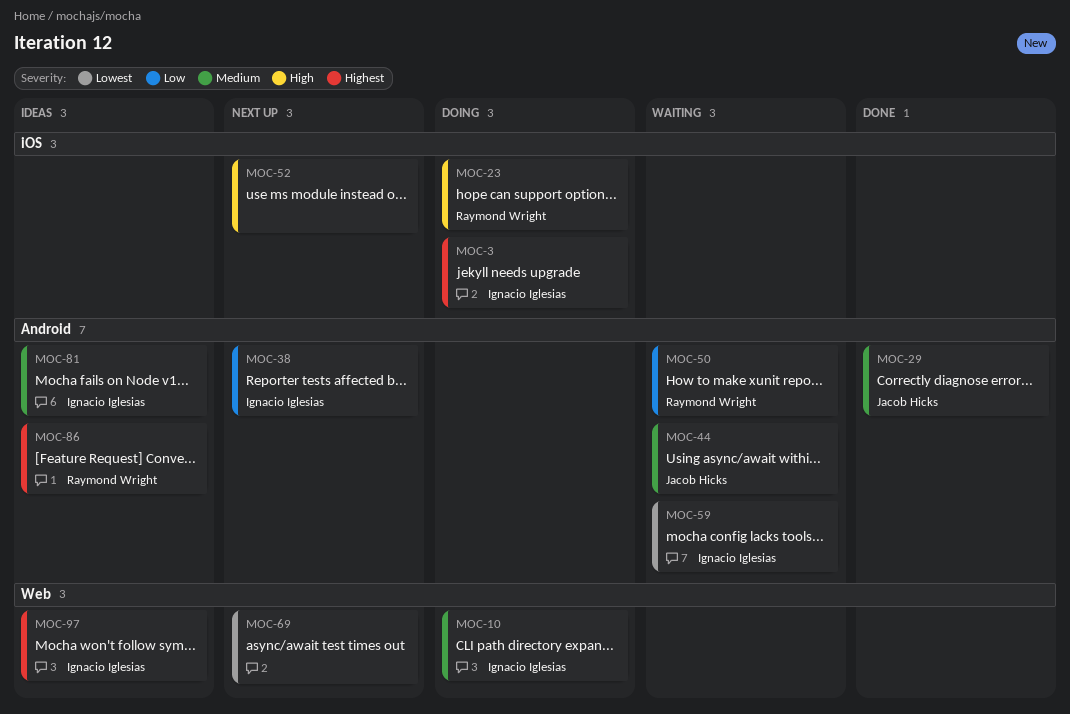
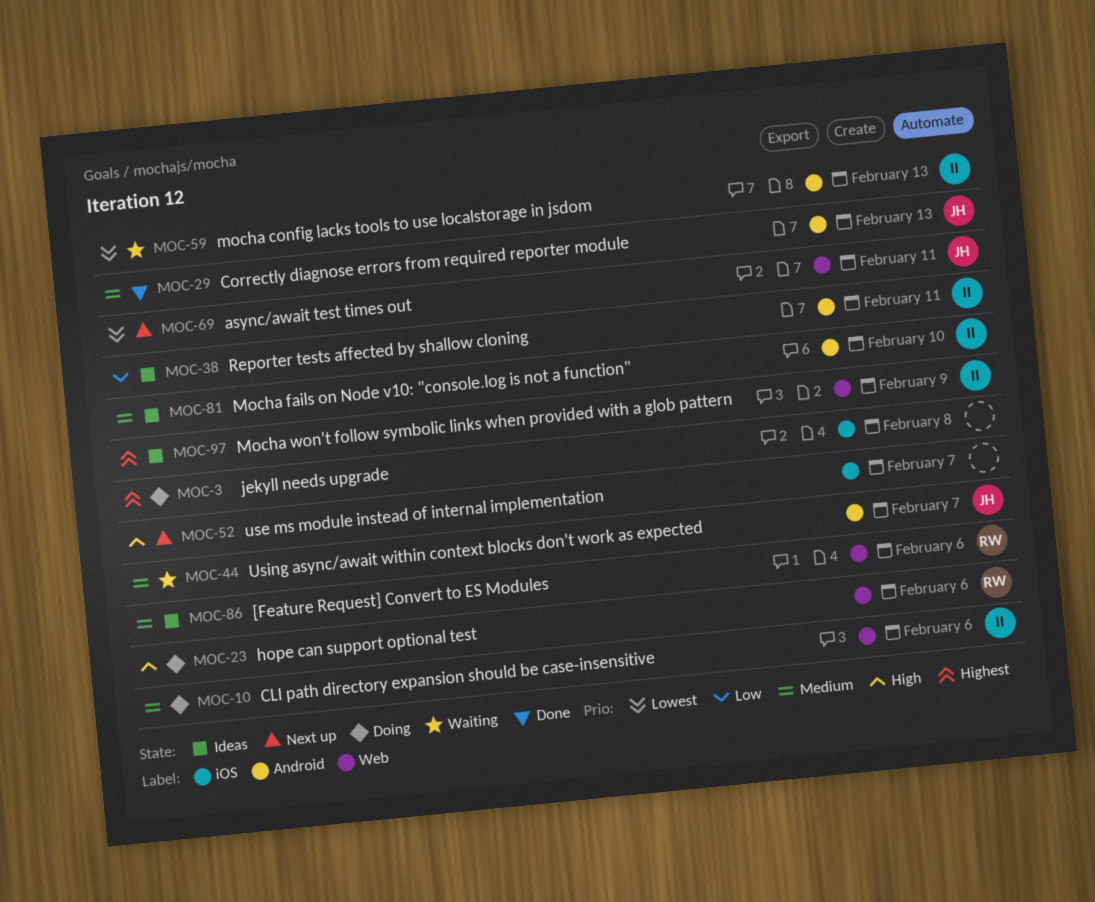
MOC-3, owner: Ignacio Iglesias -> none
MOC-23, label: iOS -> Web
MOC-38, status: Next up -> Ideas
MOC-50: present -> none
MOC-69, owner: none -> Jacob Hicks
MOC-86, priority: Highest -> Medium
MOC-86, label: Android -> Web

